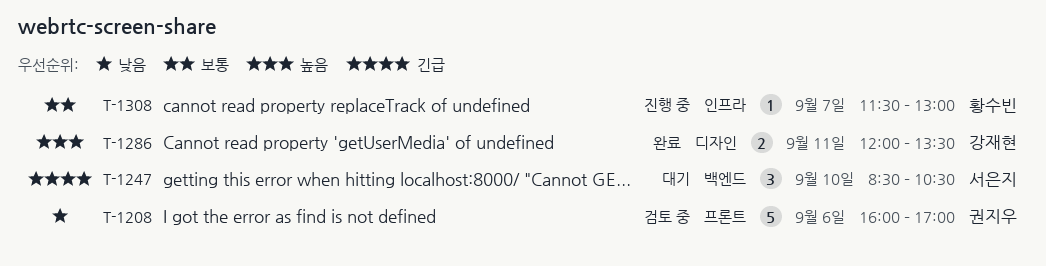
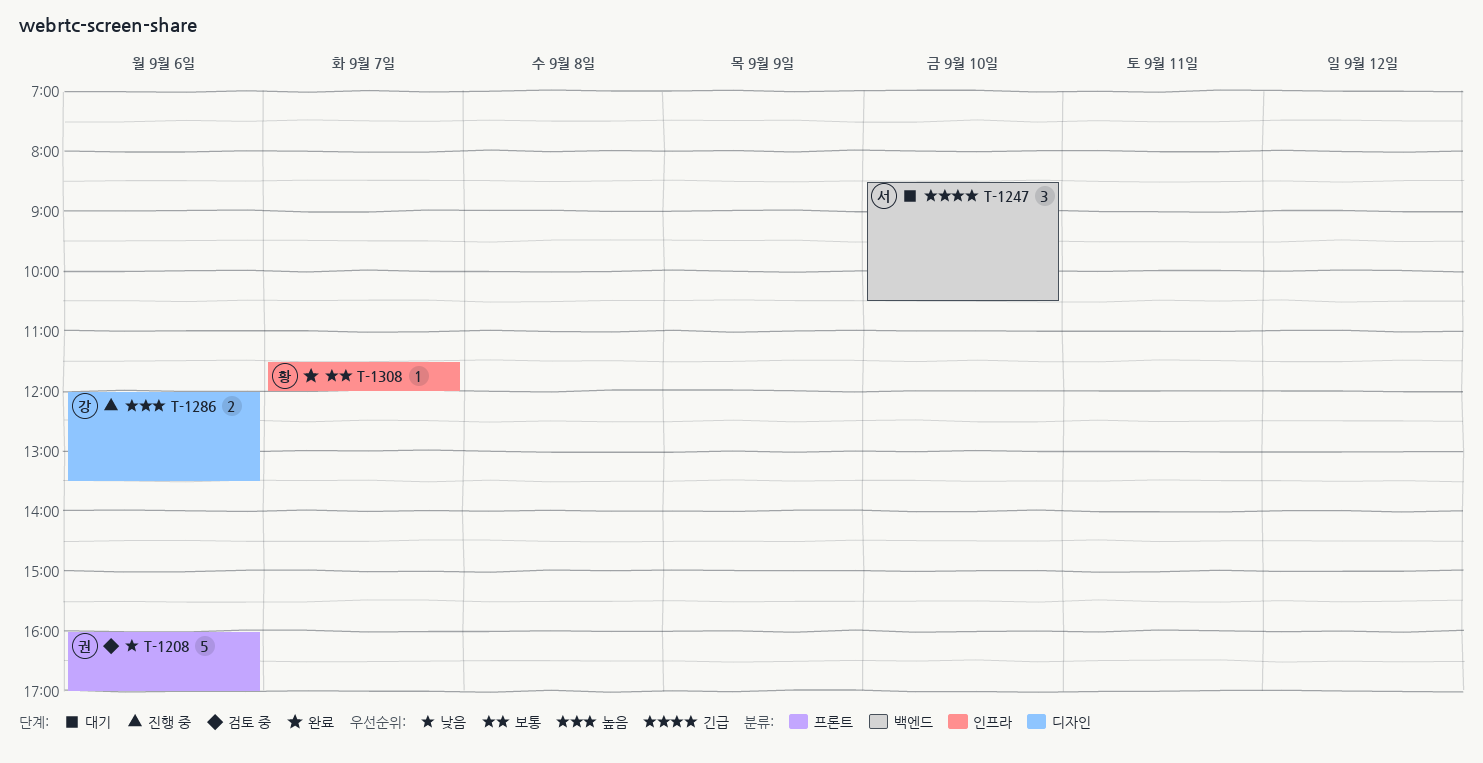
T-1286, status: 완료 -> 진행 중
T-1286, day: Sep 11 -> Sep 6
T-1308, status: 진행 중 -> 완료
T-1308, ends: 13:00 -> 12:00

